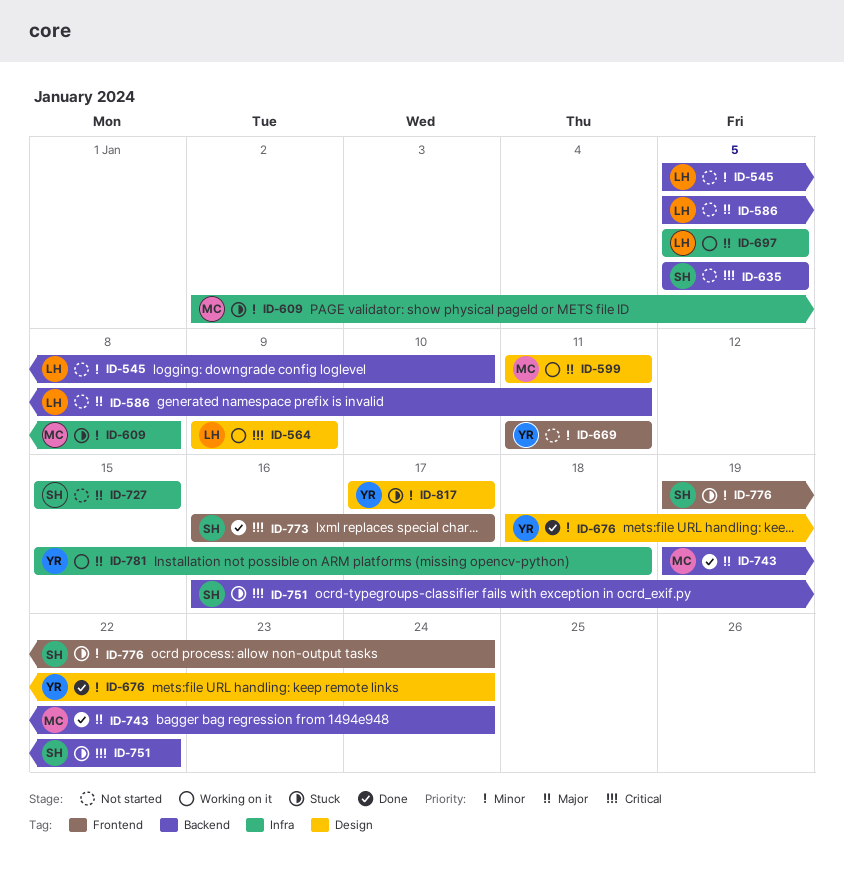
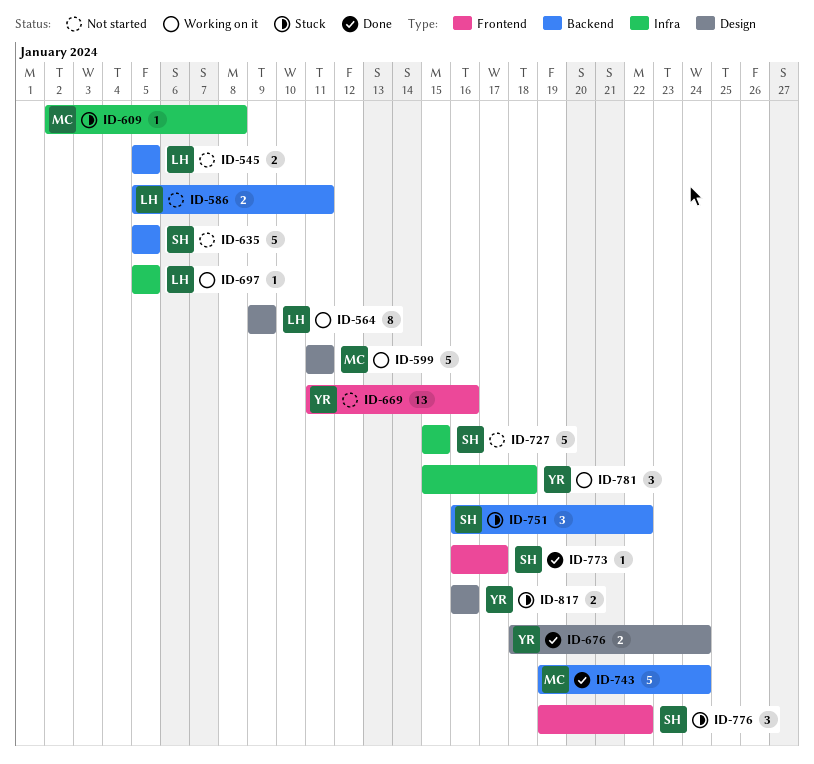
ID-545, due: Jan 10 -> Jan 5
ID-669, due: Jan 11 -> Jan 16
ID-776, due: Jan 24 -> Jan 22
ID-817, start: Jan 17 -> Jan 16
ID-817, due: Jan 17 -> Jan 16

